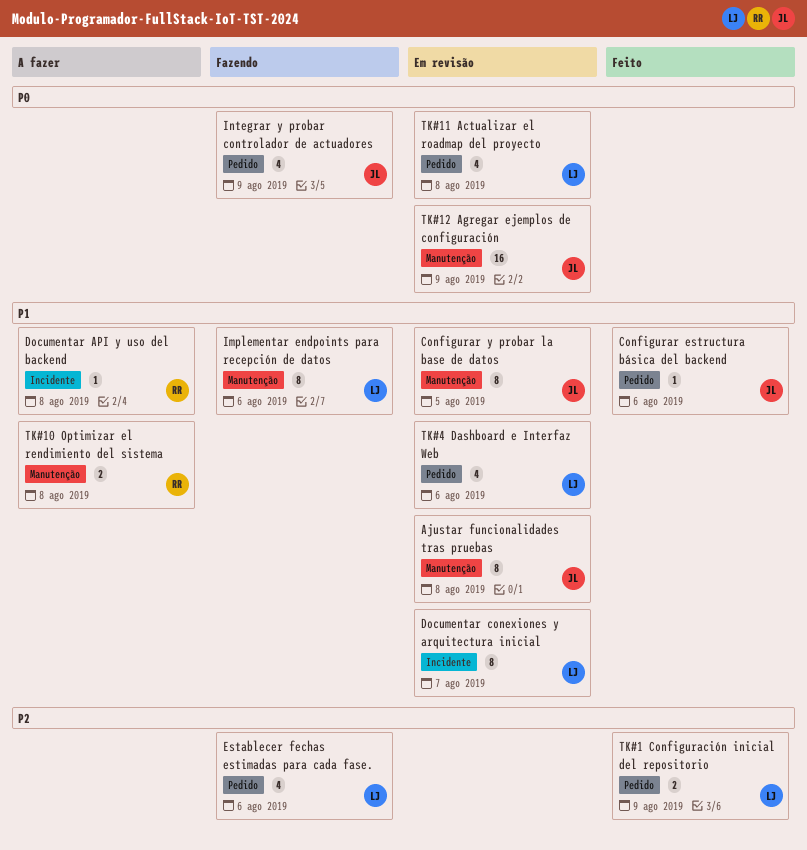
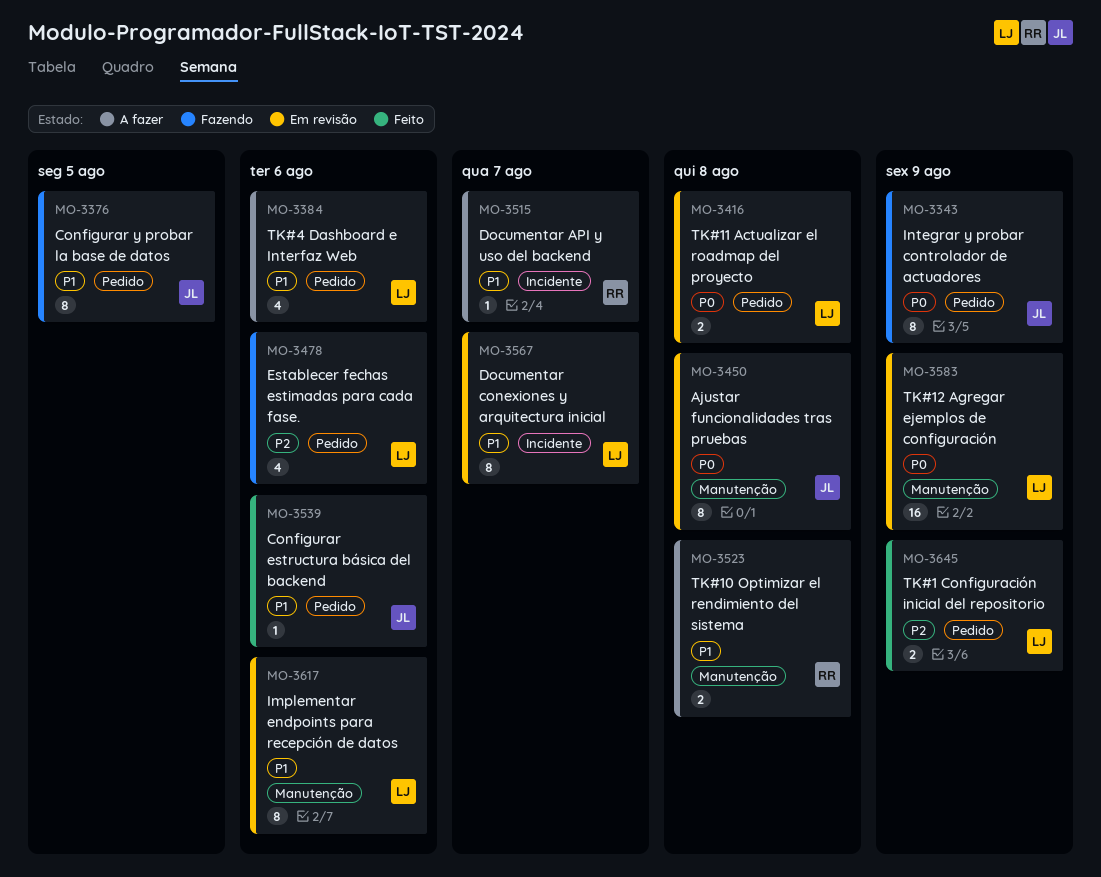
Ajustar funcionalidades tras pruebas, priority: P1 -> P0
Configurar y probar la base de datos, status: Em revisão -> Fazendo
Configurar y probar la base de datos, label: Manutenção -> Pedido
Documentar API y uso del backend, due: Aug 8 -> Aug 7
Implementar endpoints para recepción de datos, status: Fazendo -> Em revisão
Integrar y probar controlador de actuadores, estimate: 4 -> 8
TK#11 Actualizar el roadmap del proyecto, estimate: 4 -> 2
TK#12 Agregar ejemplos de configuración, owner: JL -> LJ
TK#4 Dashboard e Interfaz Web, status: Em revisão -> A fazer

